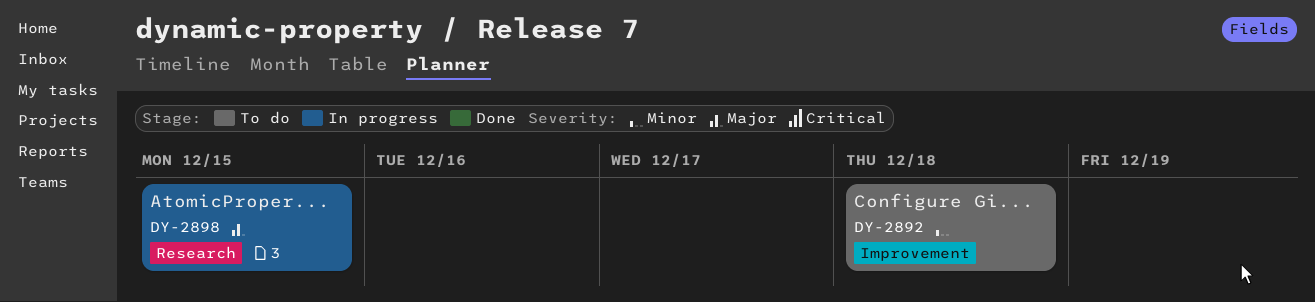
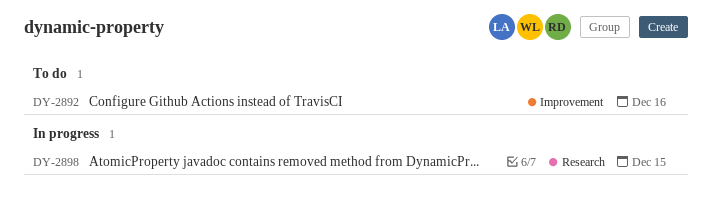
DY-2892, due: Dec 18 -> Dec 16

